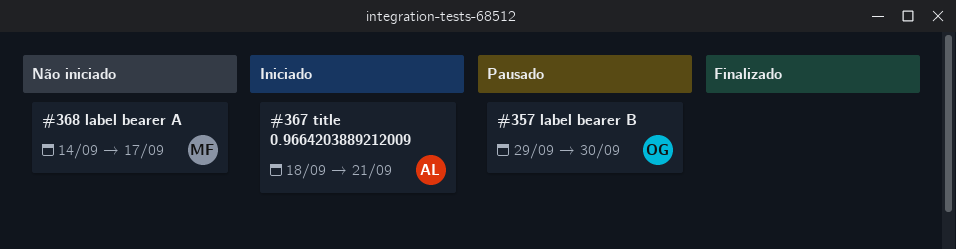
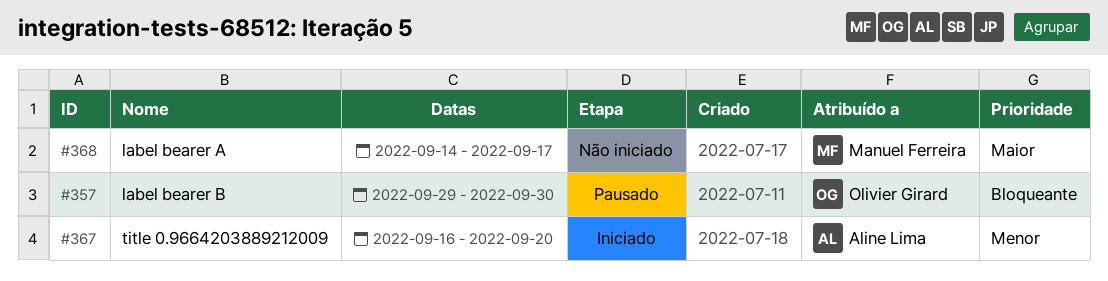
#367, start: Sep 18 -> Sep 16
#367, due: Sep 21 -> Sep 20

